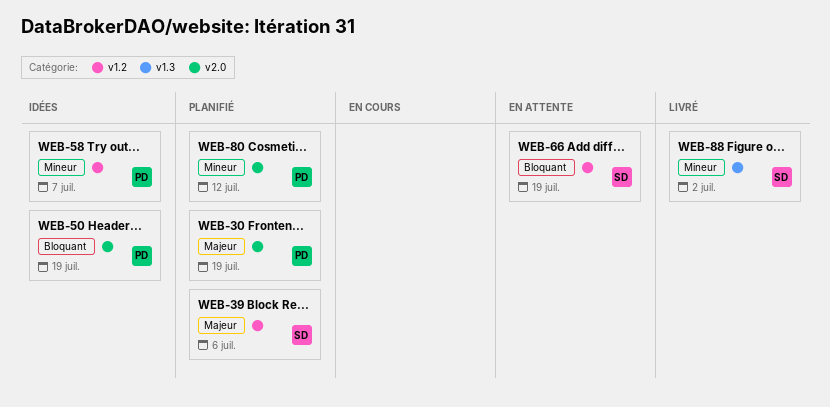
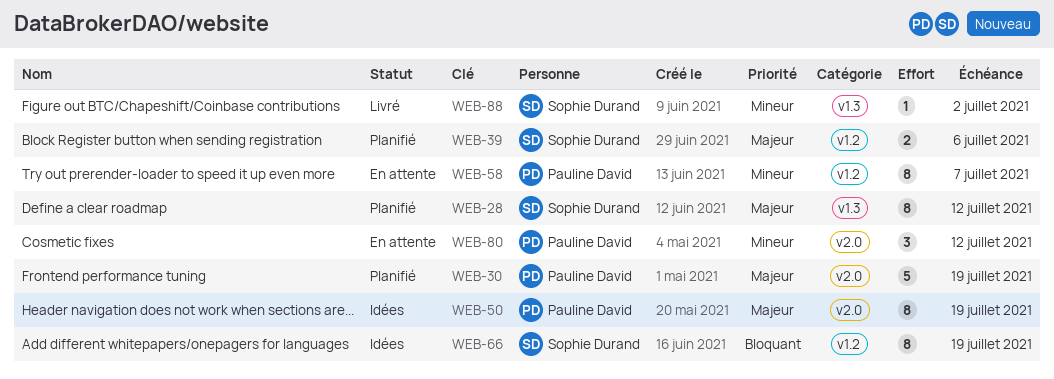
WEB-28: none -> present
WEB-50, priority: Bloquant -> Majeur
WEB-58, status: Idées -> En attente
WEB-66, status: En attente -> Idées
WEB-80, status: Planifié -> En attente

